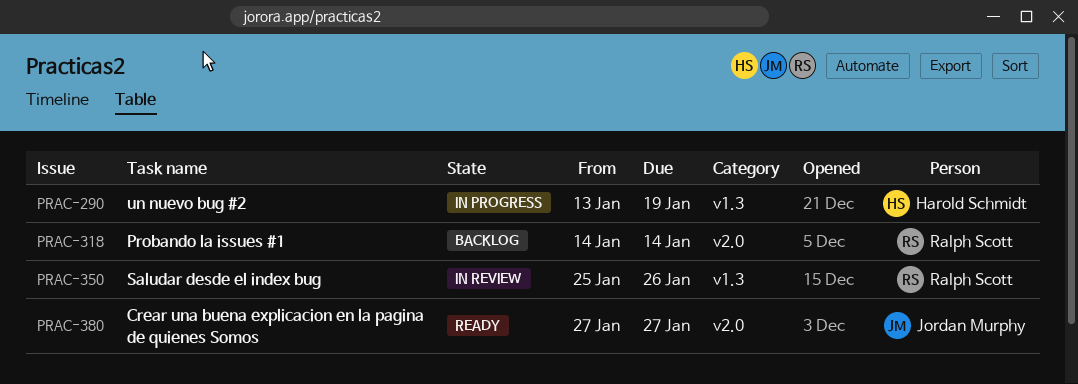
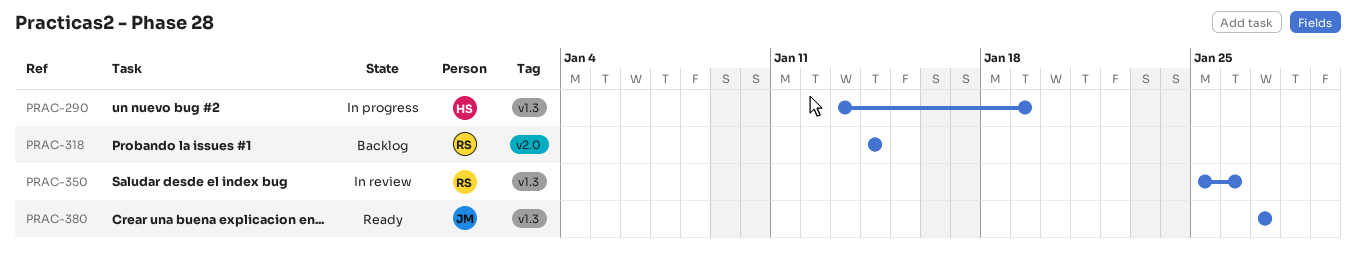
PRAC-380, label: v2.0 -> v1.3

